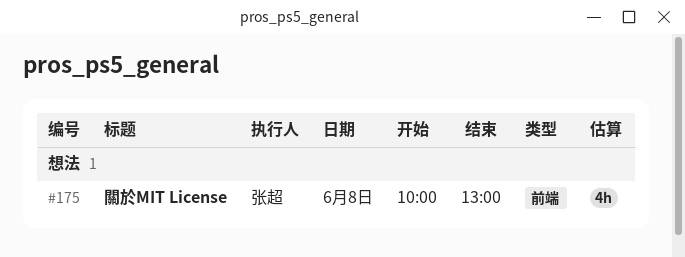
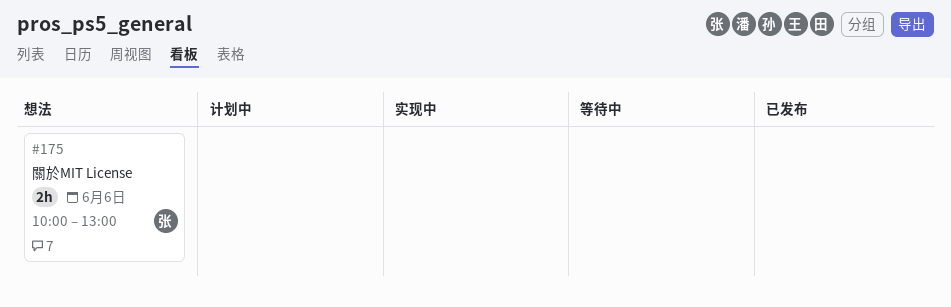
#175, estimate: 4h -> 2h
#175, day: Jun 8 -> Jun 6

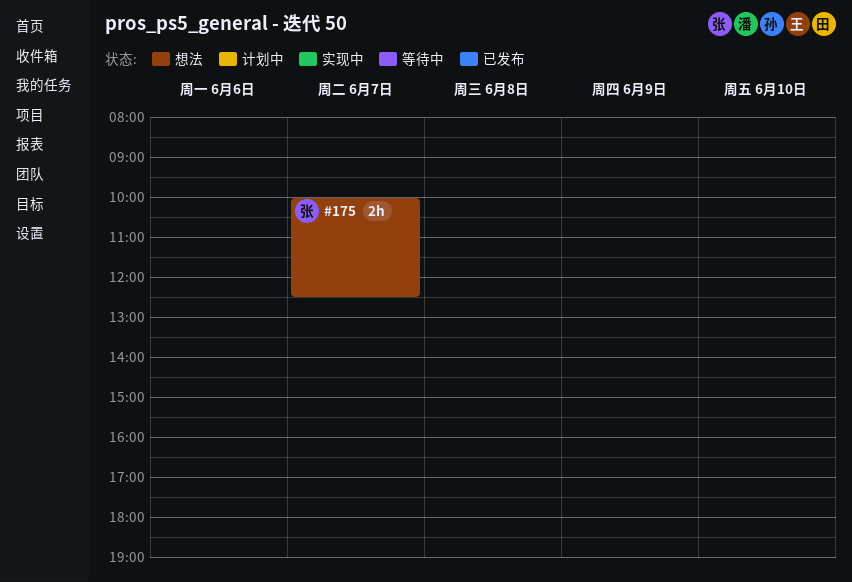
#175, day: Jun 6 -> Jun 7
#175, ends: 13:00 -> 12:30

